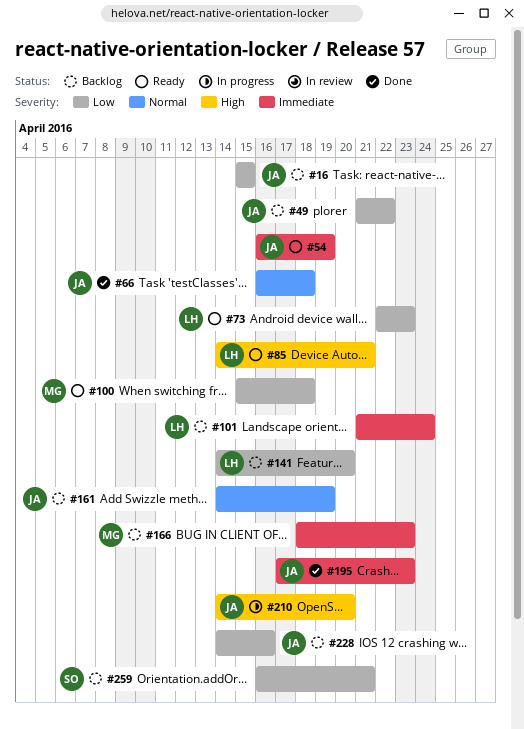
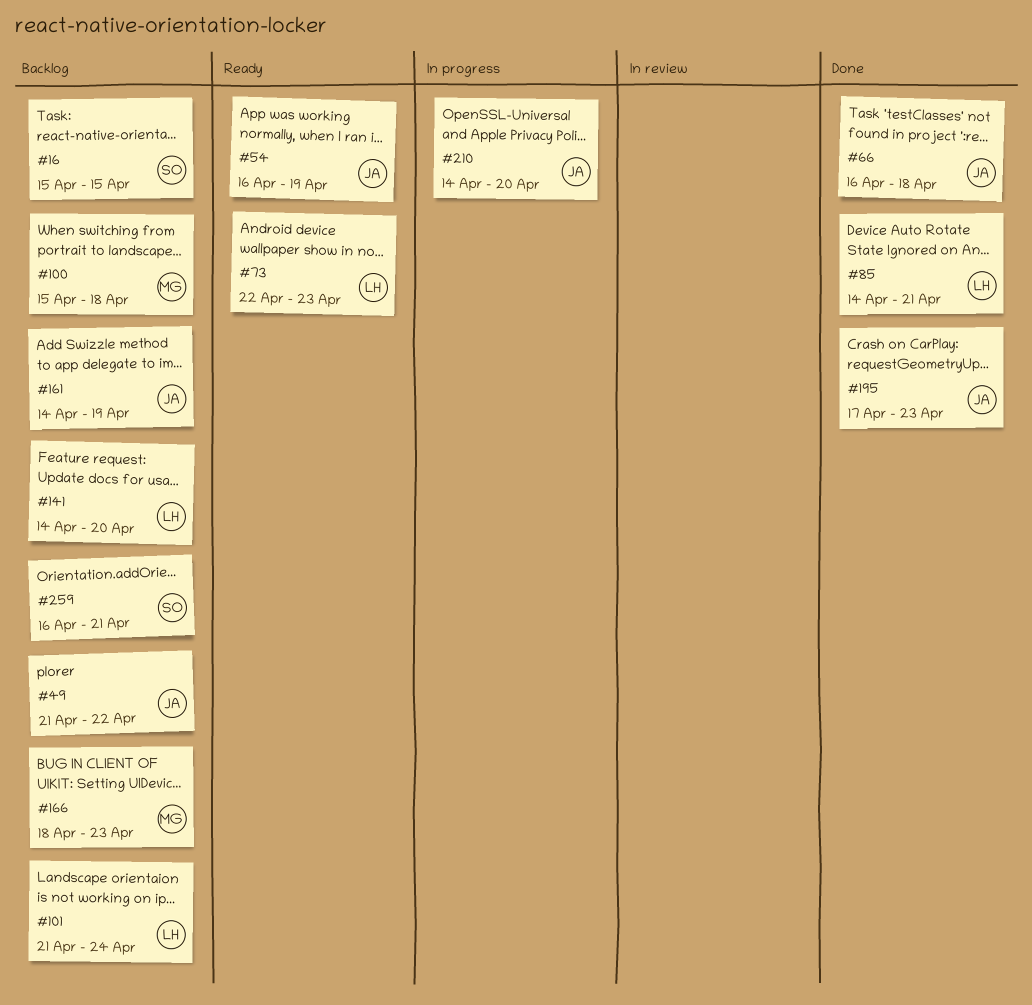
#16, owner: JA -> SO
#85, status: Ready -> Done
#100, status: Ready -> Backlog
#228: present -> none

